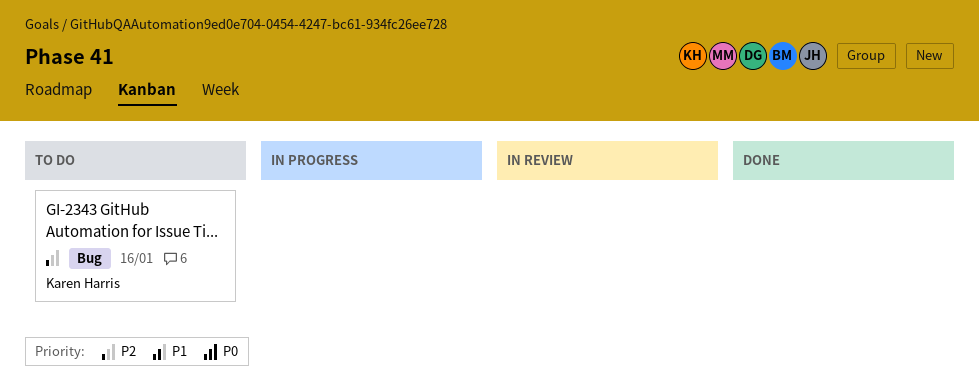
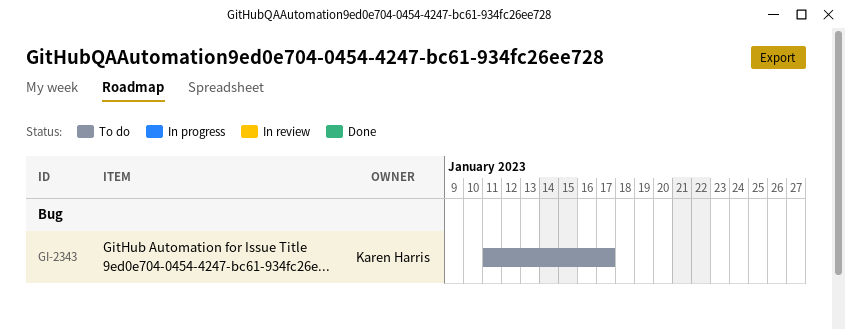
GI-2343, due: Jan 16 -> Jan 17

